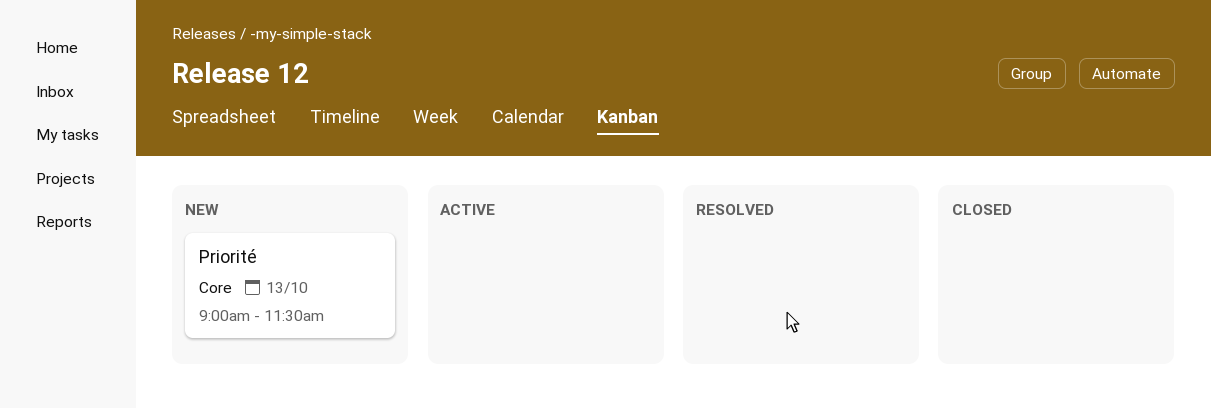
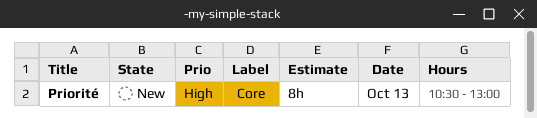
Priorité, begins: 09:00 -> 10:30
Priorité, ends: 11:30 -> 13:00

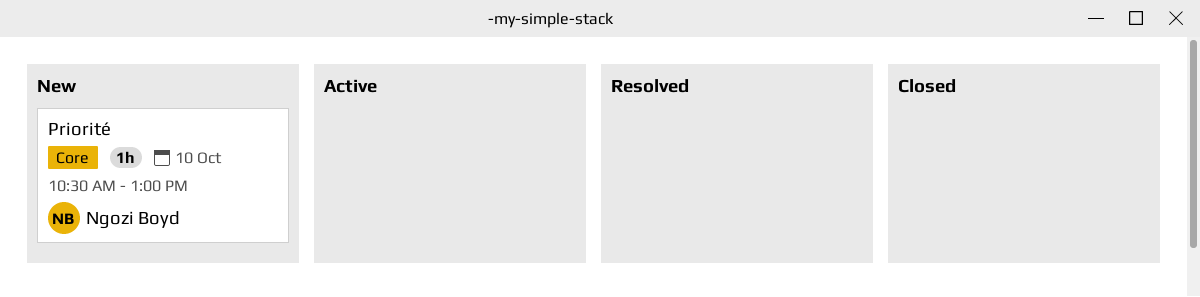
Priorité, estimate: 8h -> 1h
Priorité, day: Oct 13 -> Oct 10

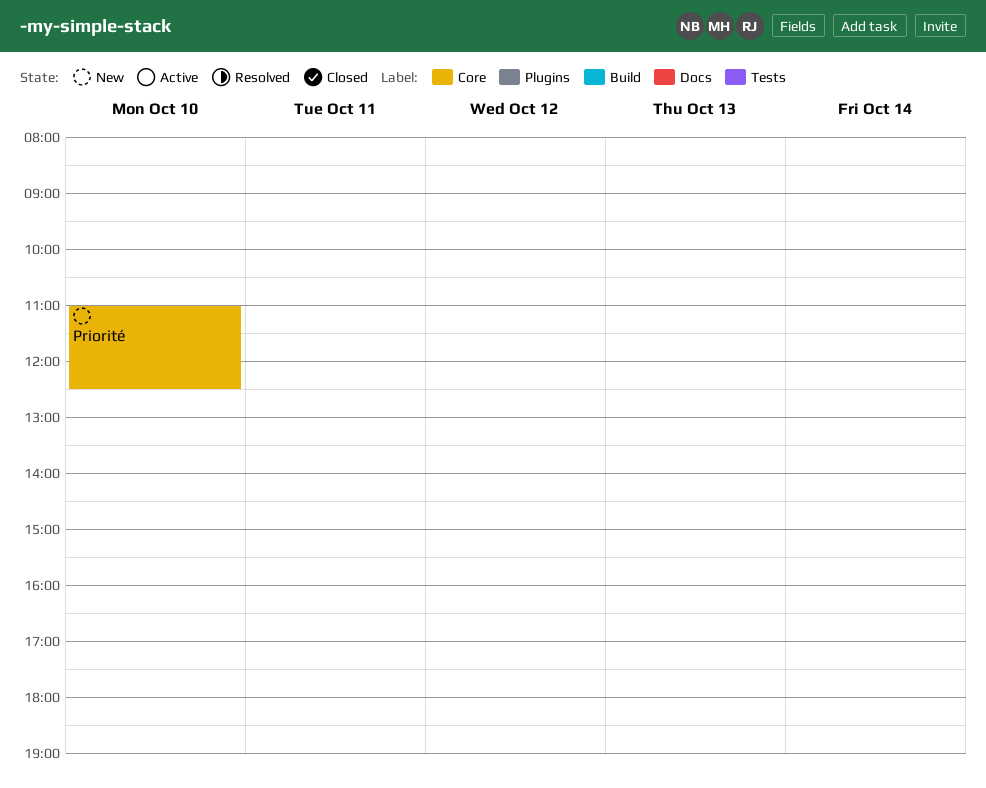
Priorité, begins: 10:30 -> 11:00
Priorité, ends: 13:00 -> 12:30

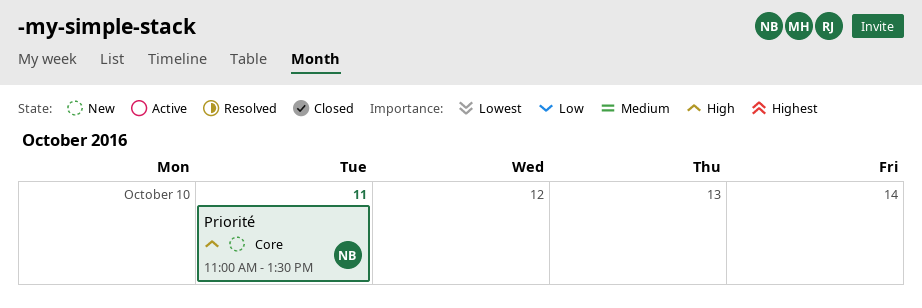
Priorité, day: Oct 10 -> Oct 11
Priorité, ends: 12:30 -> 13:30

